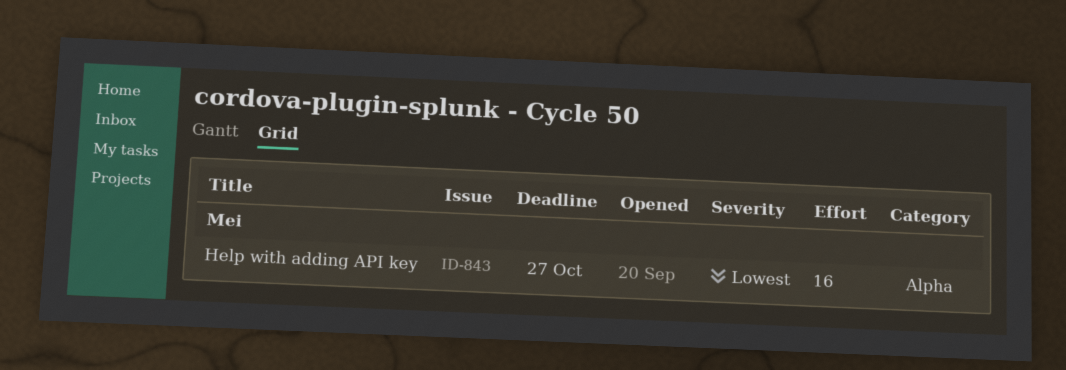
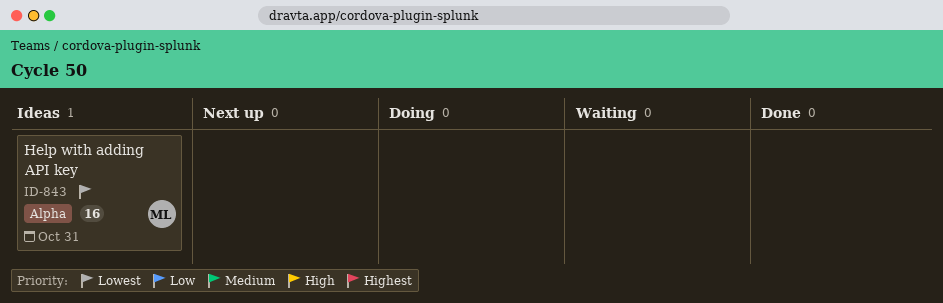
ID-843, due: Oct 27 -> Oct 31

